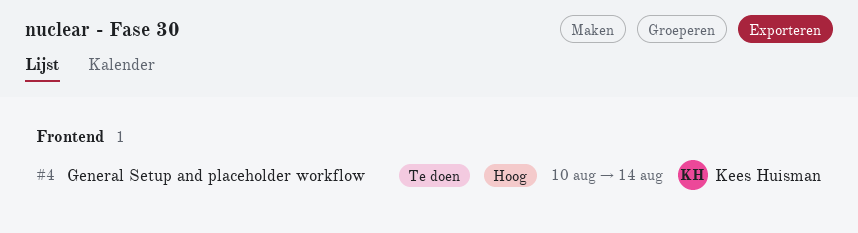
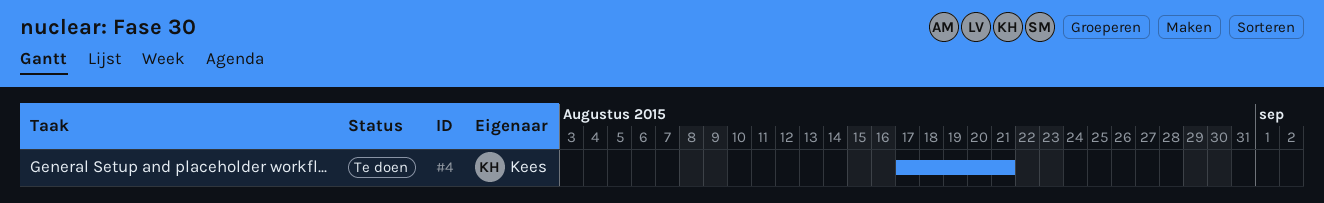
#4, start: Aug 10 -> Aug 17
#4, due: Aug 14 -> Aug 21

